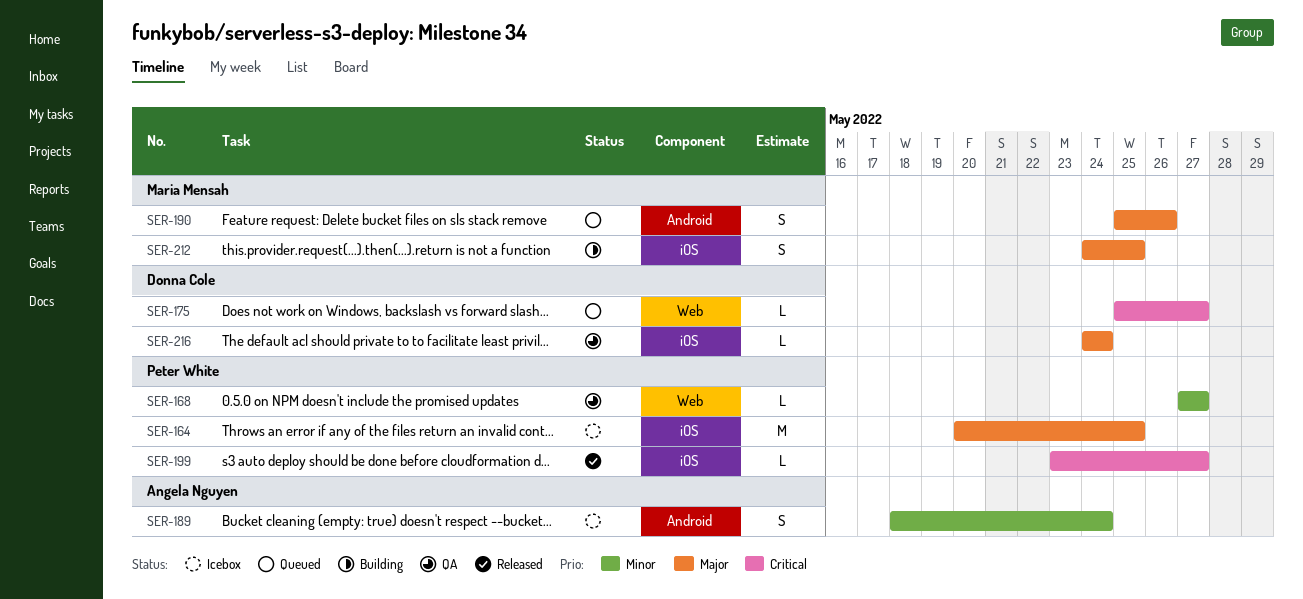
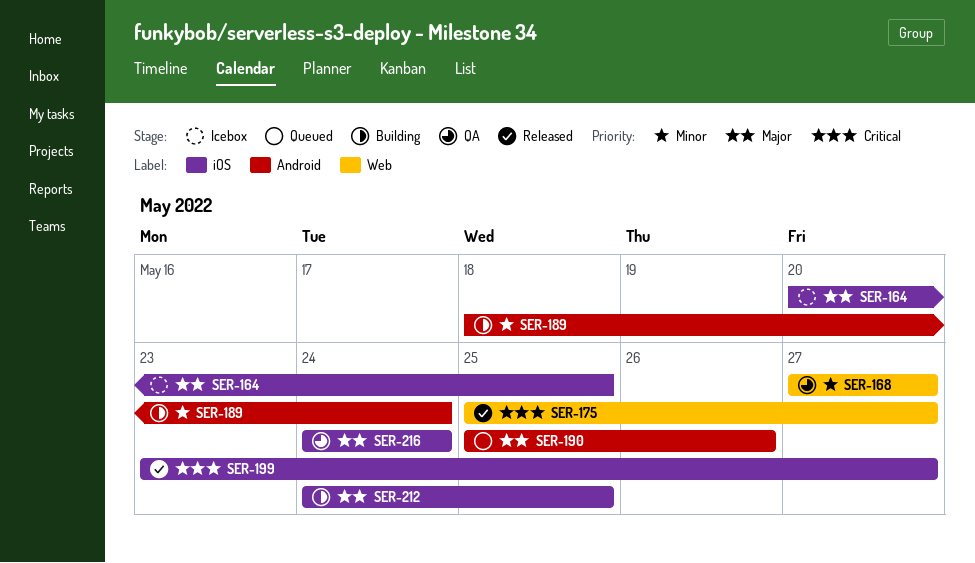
SER-175, status: Queued -> Released
SER-189, status: Icebox -> Building

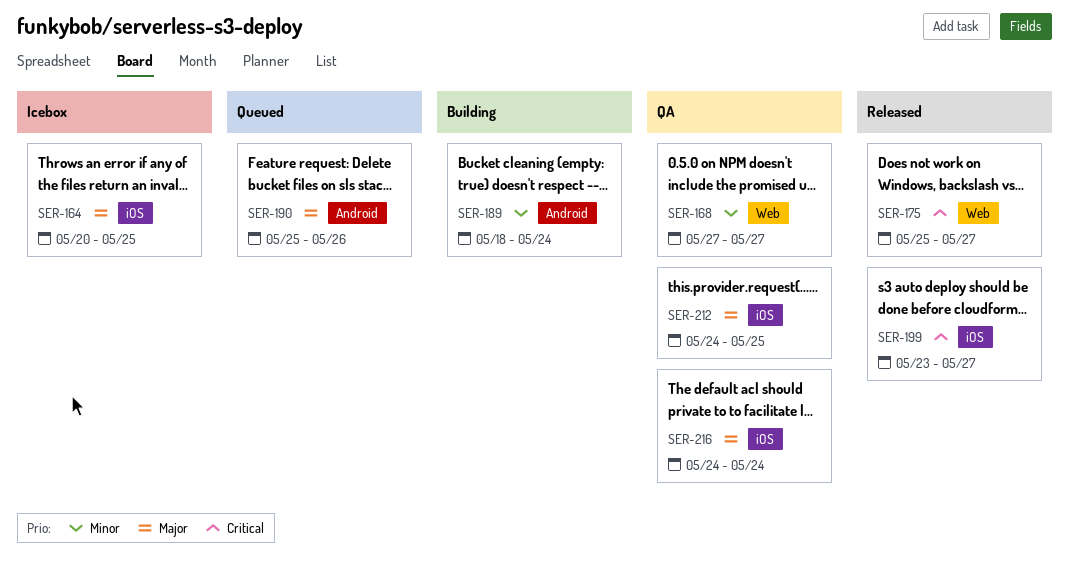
SER-212, status: Building -> QA

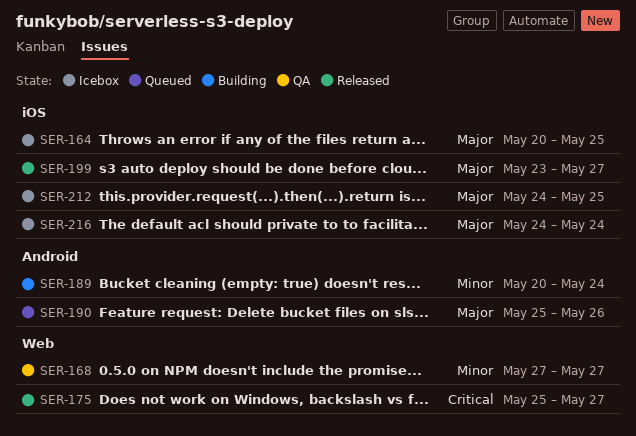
SER-189, start: May 18 -> May 20
SER-199, priority: Critical -> Major
SER-212, status: QA -> Icebox
SER-216, status: QA -> Icebox

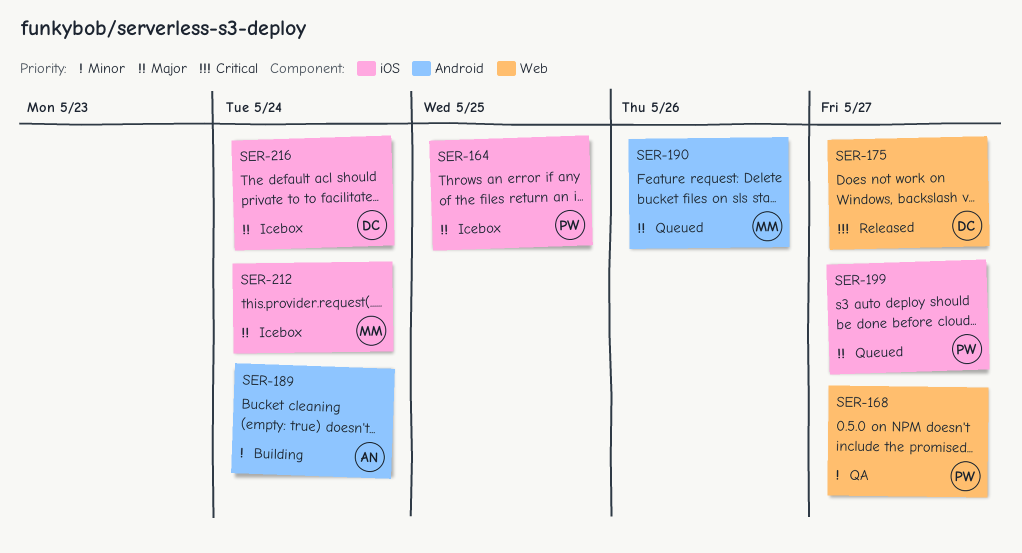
SER-199, status: Released -> Queued
SER-212, due: May 25 -> May 24

